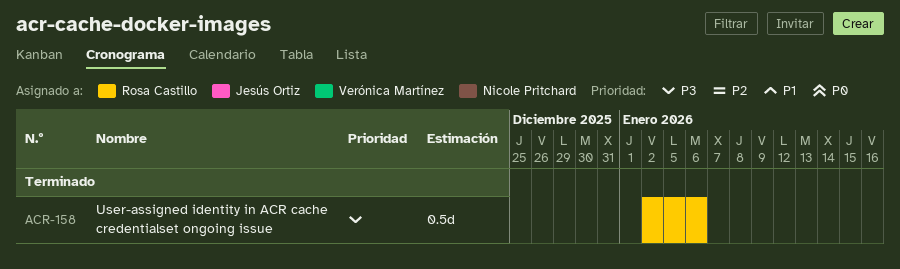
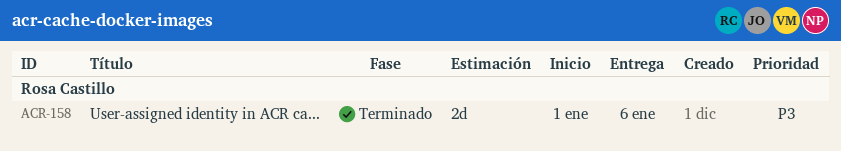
ACR-158, estimate: 0.5d -> 2d
ACR-158, start: Jan 2 -> Jan 1

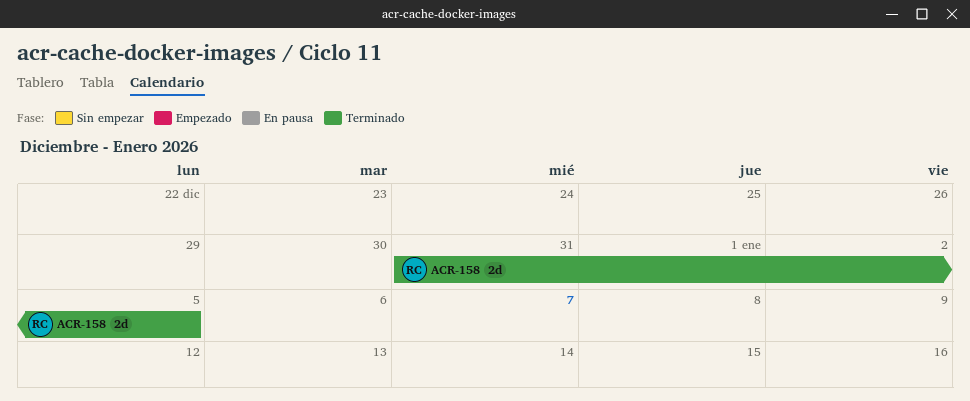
ACR-158, start: Jan 1 -> Dec 31
ACR-158, due: Jan 6 -> Jan 5

